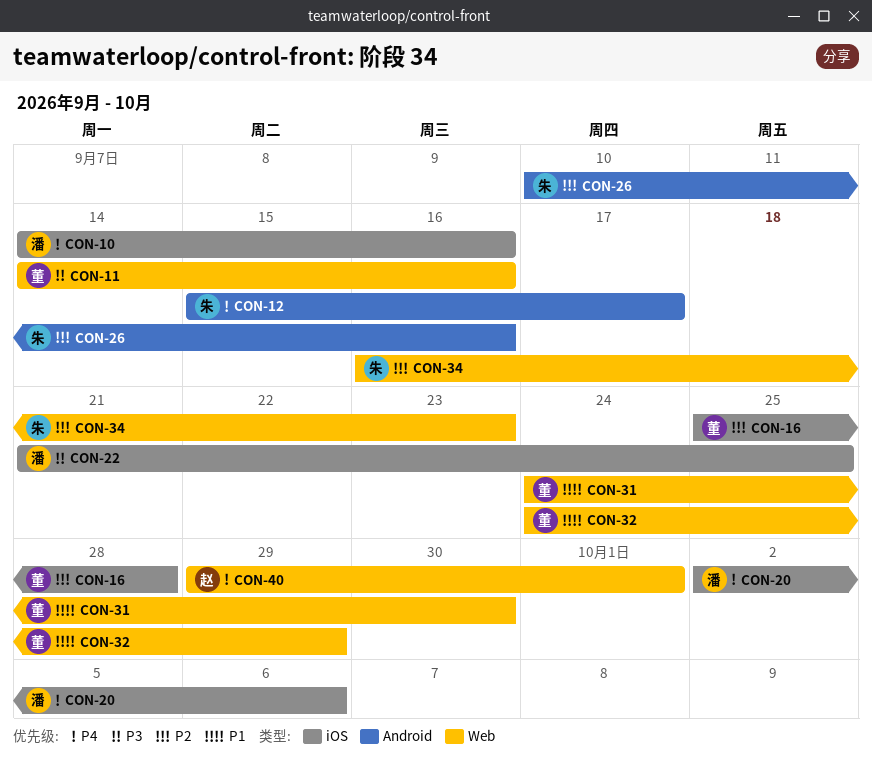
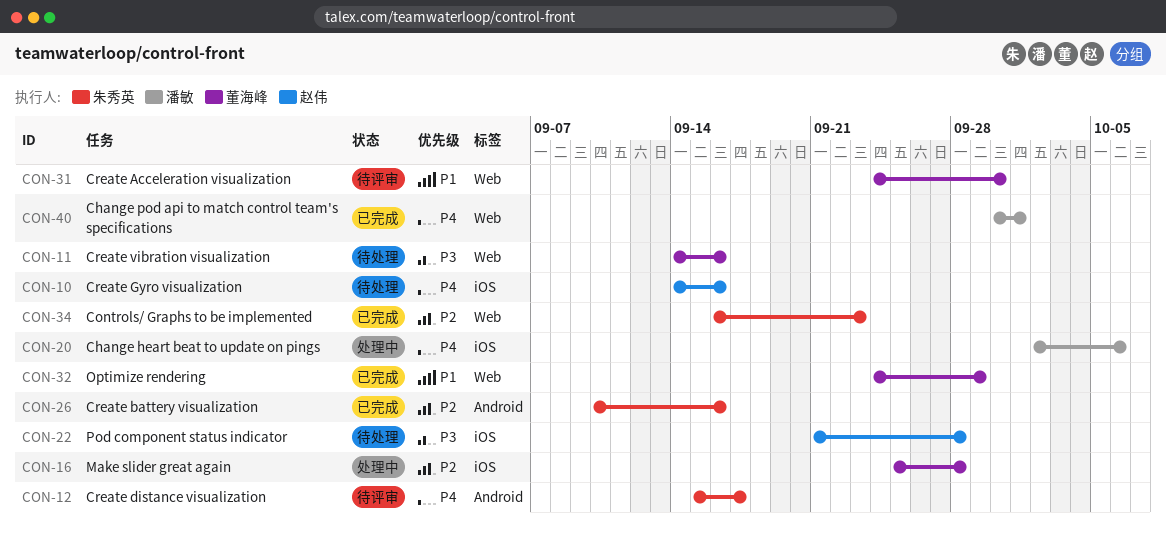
CON-10, owner: 潘敏 -> 赵伟
CON-22, owner: 潘敏 -> 赵伟
CON-22, due: Sep 25 -> Sep 28
CON-40, owner: 赵伟 -> 潘敏
CON-40, start: Sep 29 -> Sep 30

